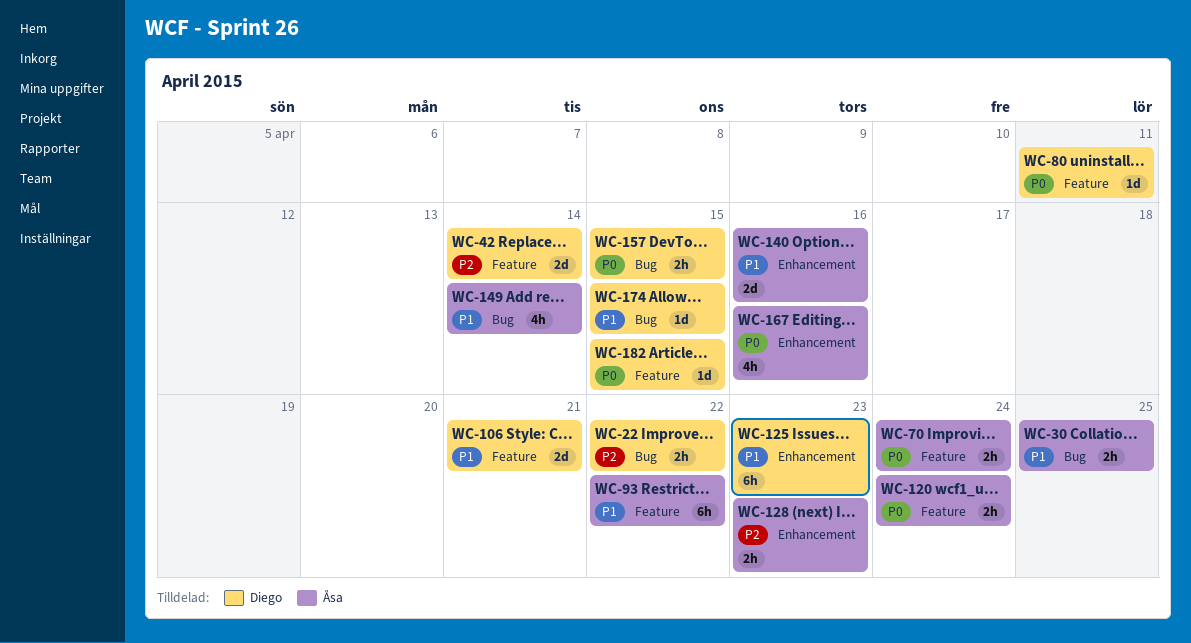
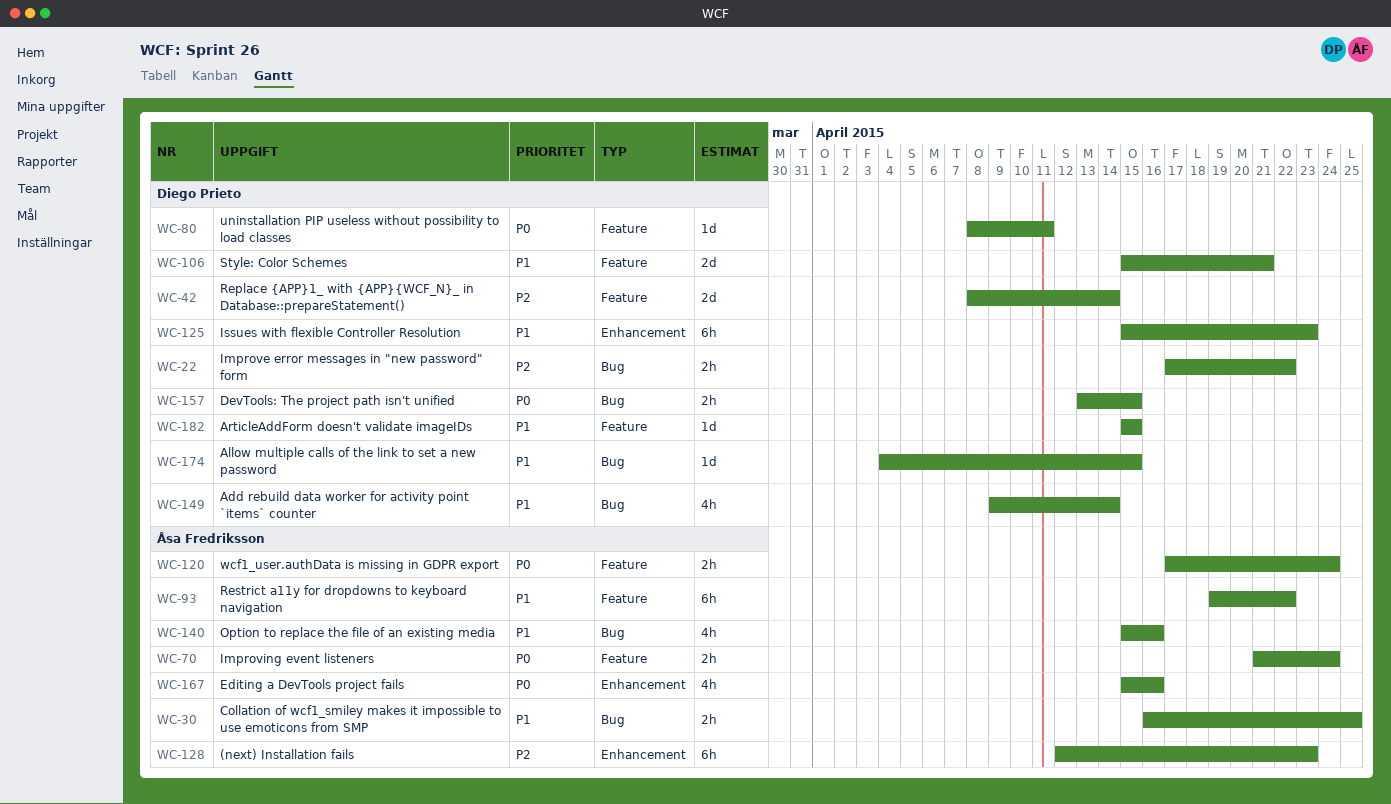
WC-128, estimate: 2h -> 6h
WC-140, label: Enhancement -> Bug
WC-140, estimate: 2d -> 4h
WC-149, owner: Åsa Fredriksson -> Diego Prieto
WC-182, priority: P0 -> P1

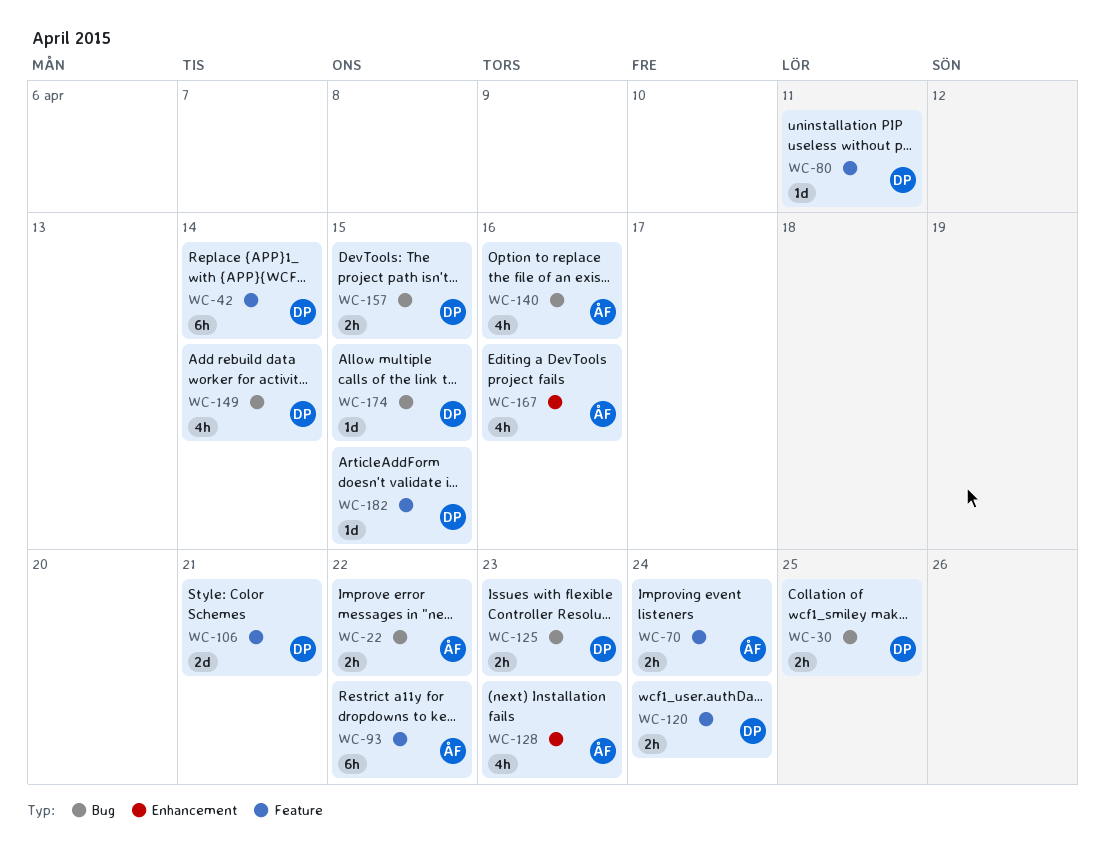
WC-22, owner: Diego Prieto -> Åsa Fredriksson
WC-30, owner: Åsa Fredriksson -> Diego Prieto
WC-42, estimate: 2d -> 6h
WC-120, owner: Åsa Fredriksson -> Diego Prieto
WC-125, label: Enhancement -> Bug
WC-125, estimate: 6h -> 2h
WC-128, estimate: 6h -> 4h

